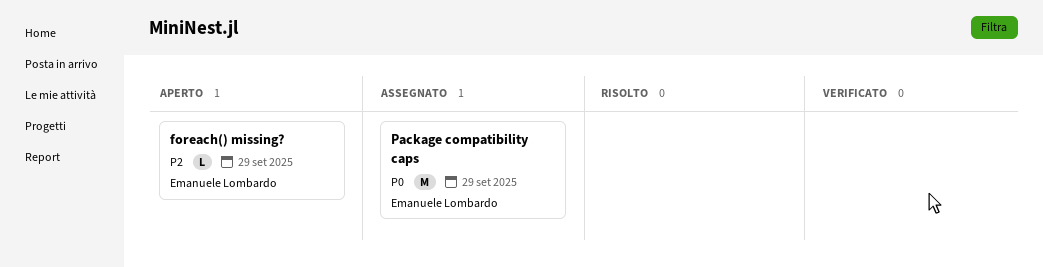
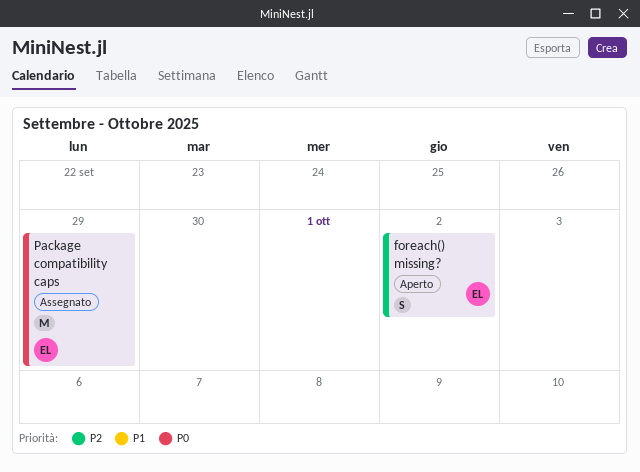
foreach() missing?, estimate: L -> S
foreach() missing?, due: Sep 29 -> Oct 2

